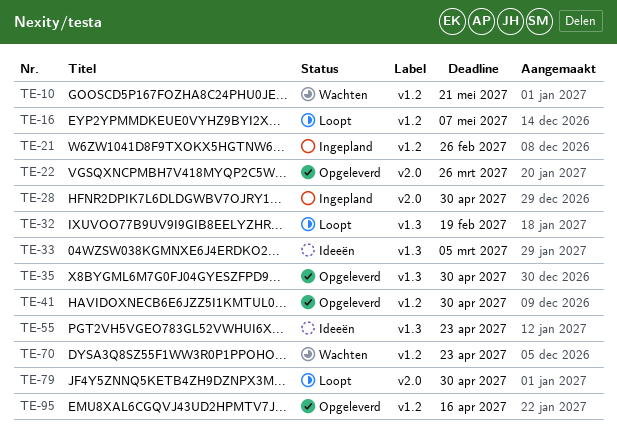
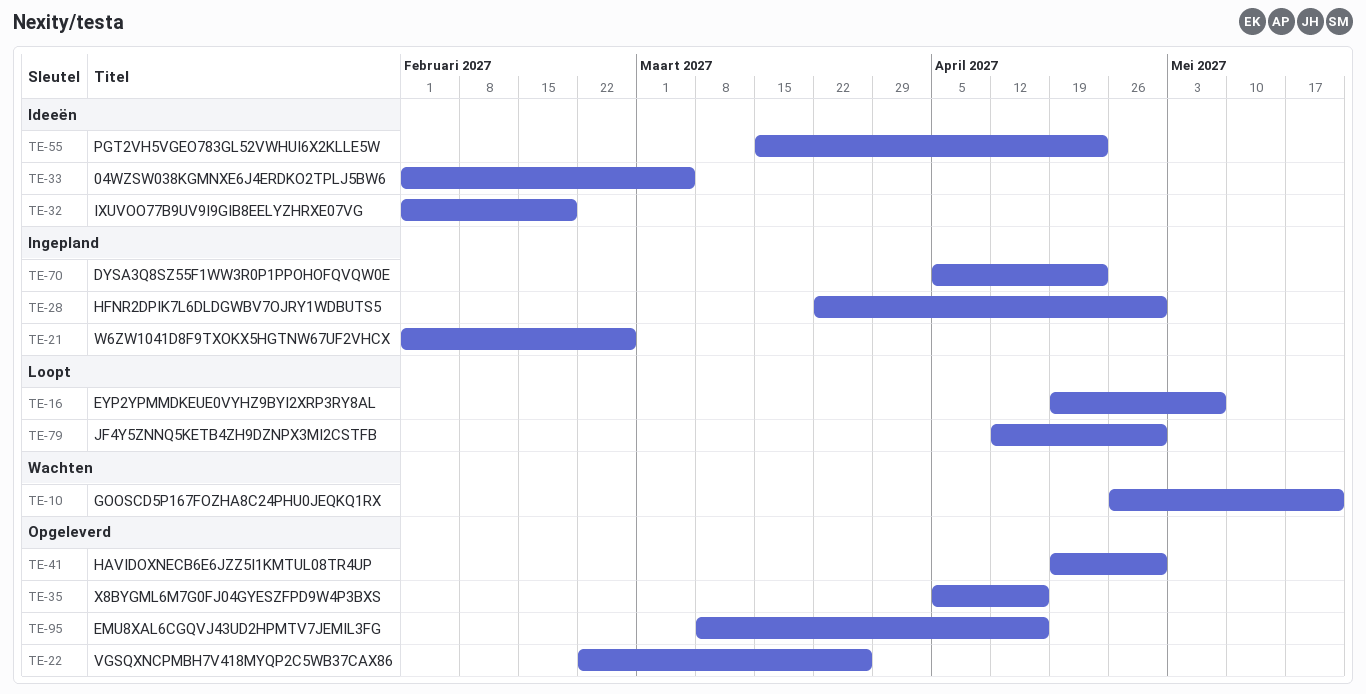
TE-32, status: Loopt -> Ideeën
TE-35, due: Apr 30 -> Apr 16
TE-70, status: Wachten -> Ingepland

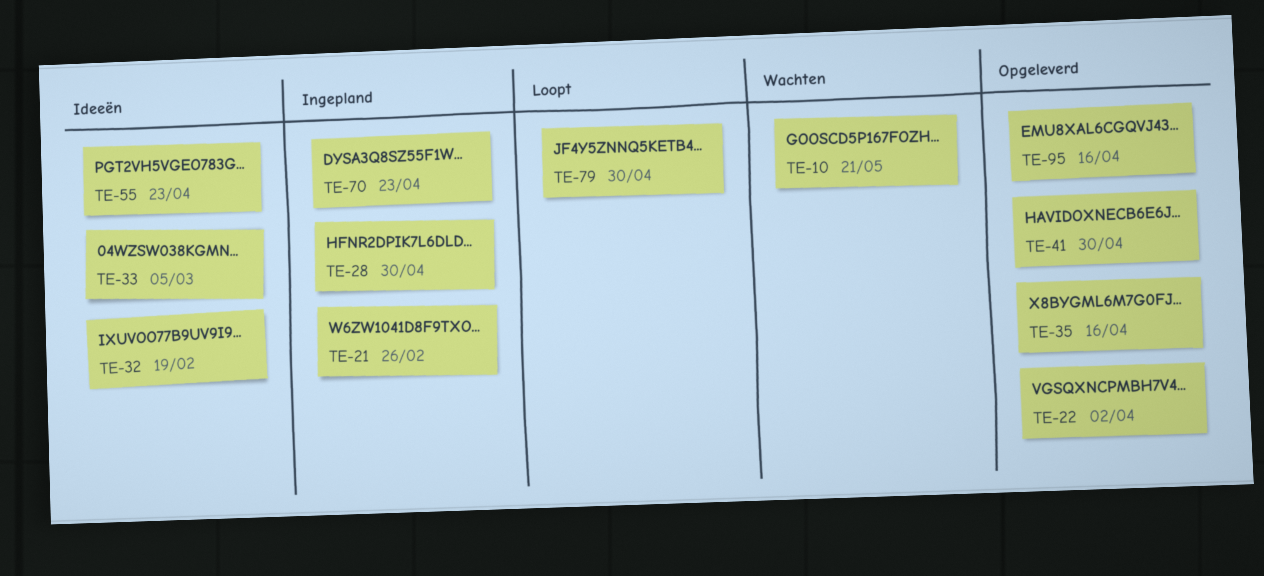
TE-16: present -> none
TE-22, due: Mar 26 -> Apr 2

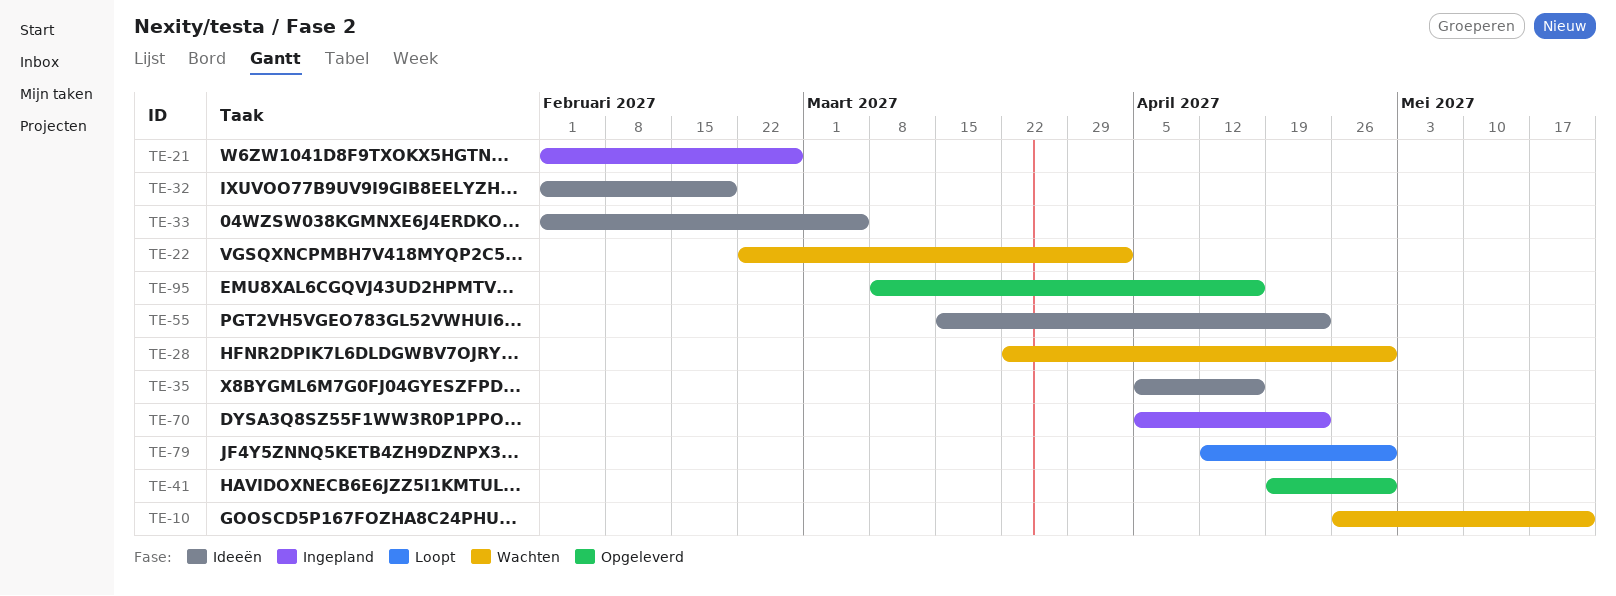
TE-22, status: Opgeleverd -> Wachten
TE-28, status: Ingepland -> Wachten
TE-35, status: Opgeleverd -> Ideeën

